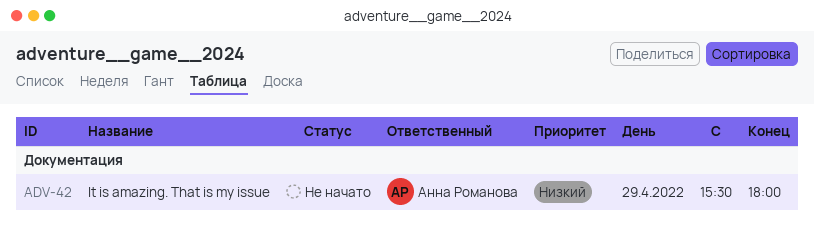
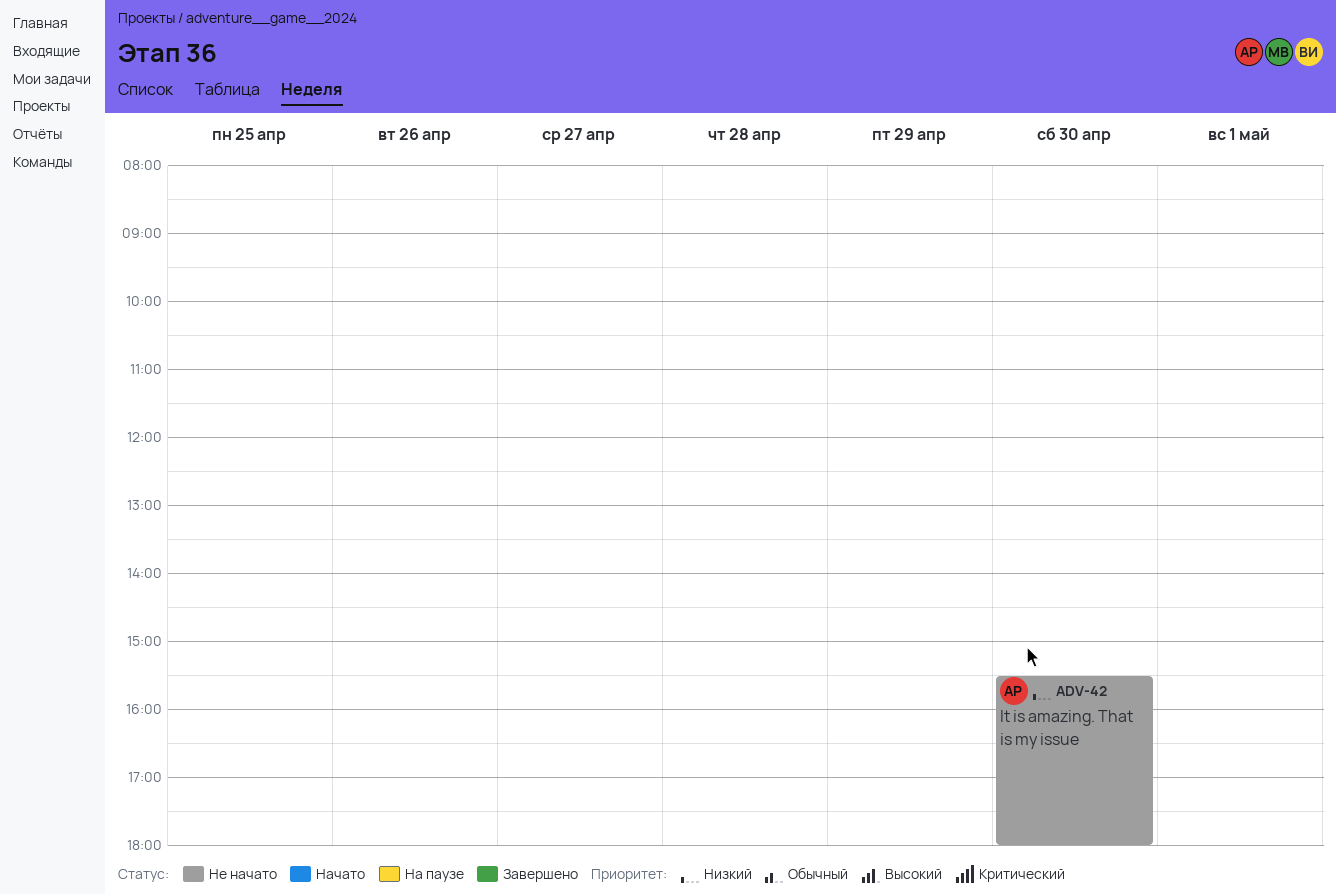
ADV-42, day: Apr 29 -> Apr 30

